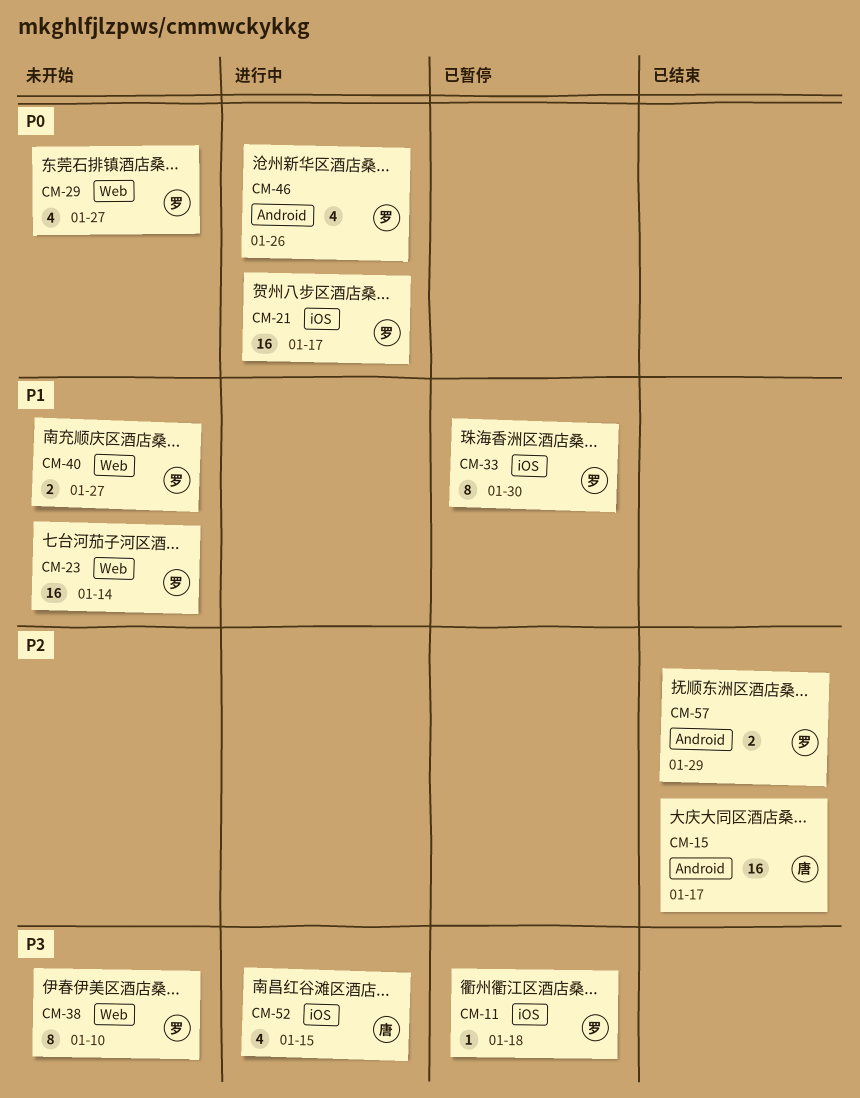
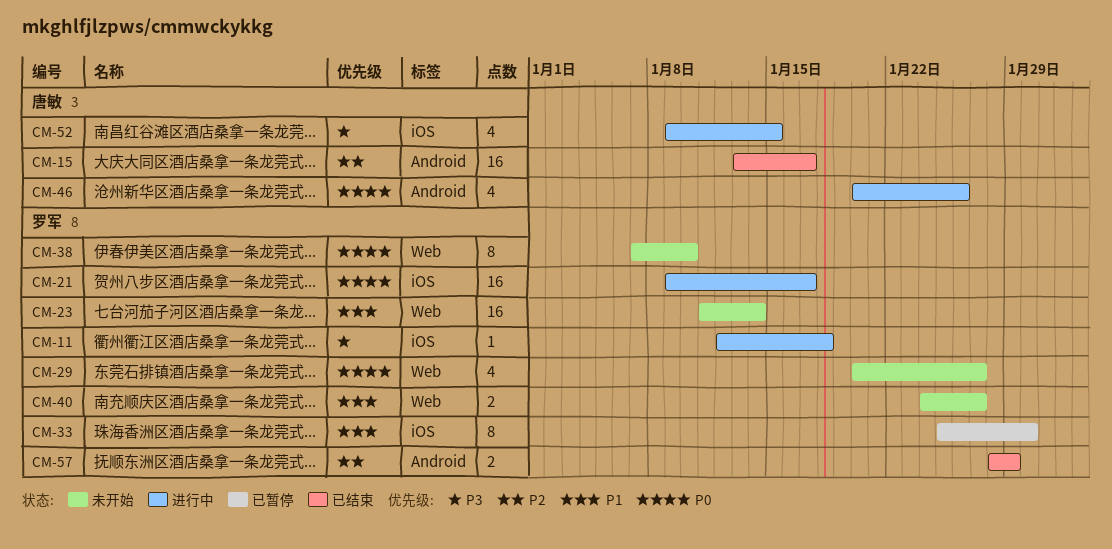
CM-11, status: 已暂停 -> 进行中
CM-38, priority: P3 -> P0
CM-46, owner: 罗军 -> 唐敏

